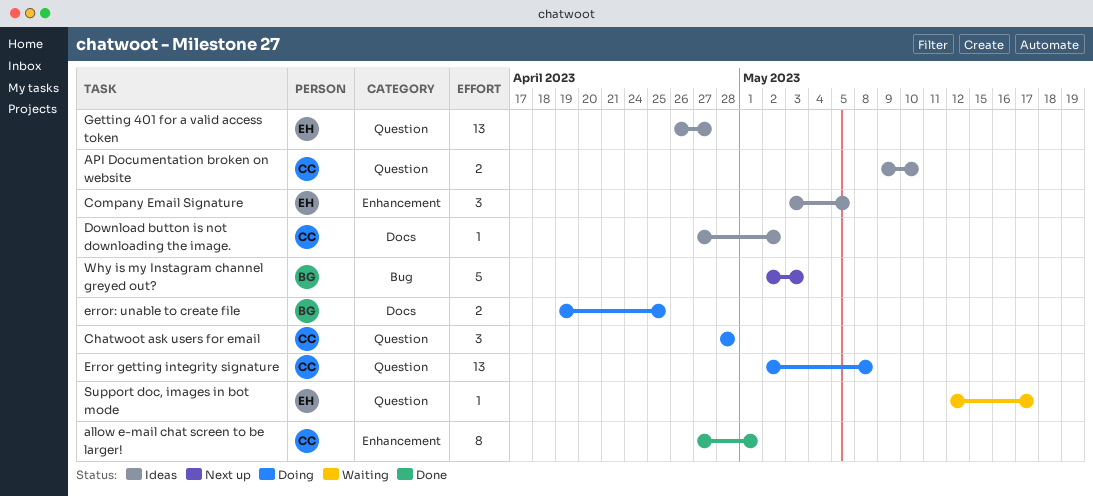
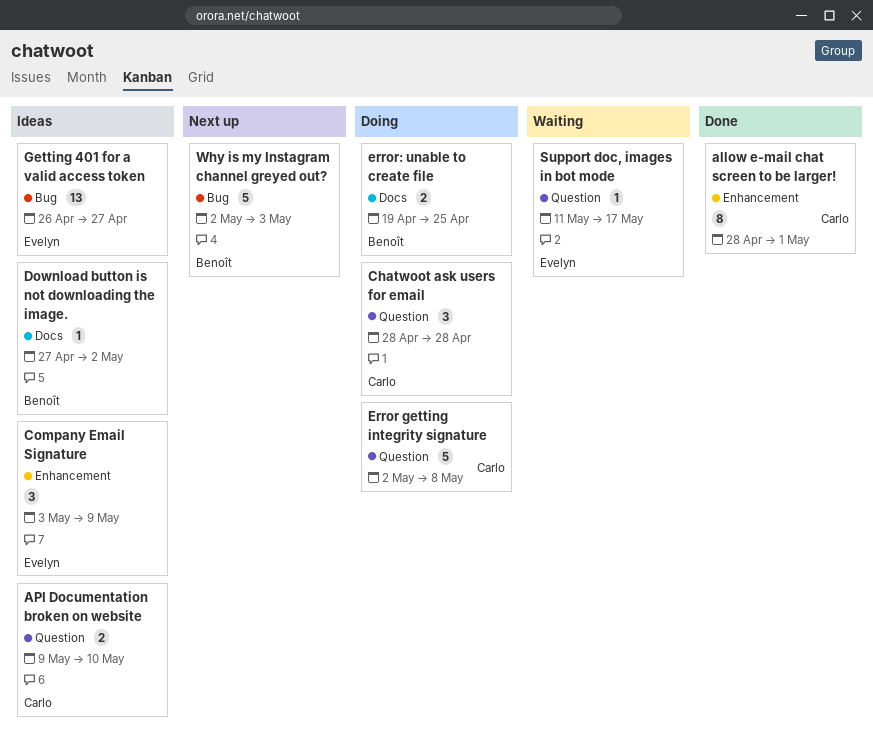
allow e-mail chat screen to be larger!, start: Apr 27 -> Apr 28
Company Email Signature, due: May 5 -> May 9
Download button is not downloading the image., owner: Carlo -> Benoît
Error getting integrity signature, estimate: 13 -> 5
Getting 401 for a valid access token, label: Question -> Bug
Support doc, images in bot mode, start: May 12 -> May 11

